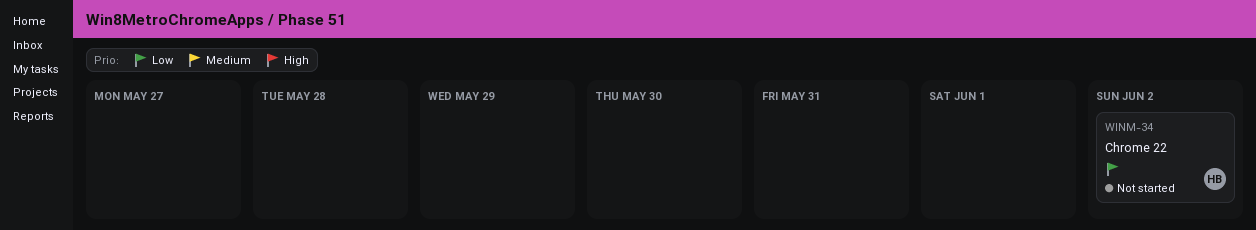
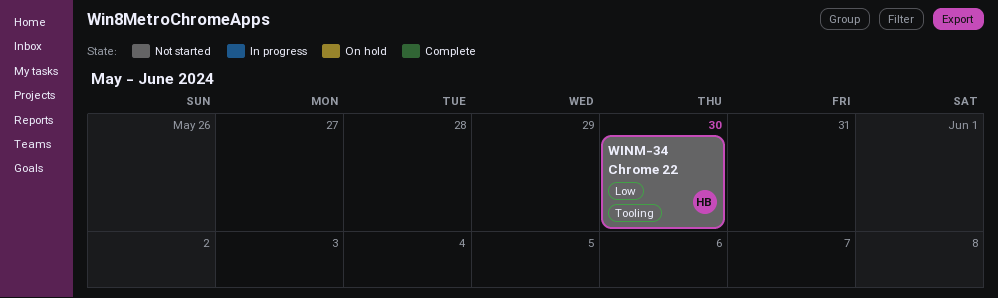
WINM-34, due: Jun 2 -> May 30

